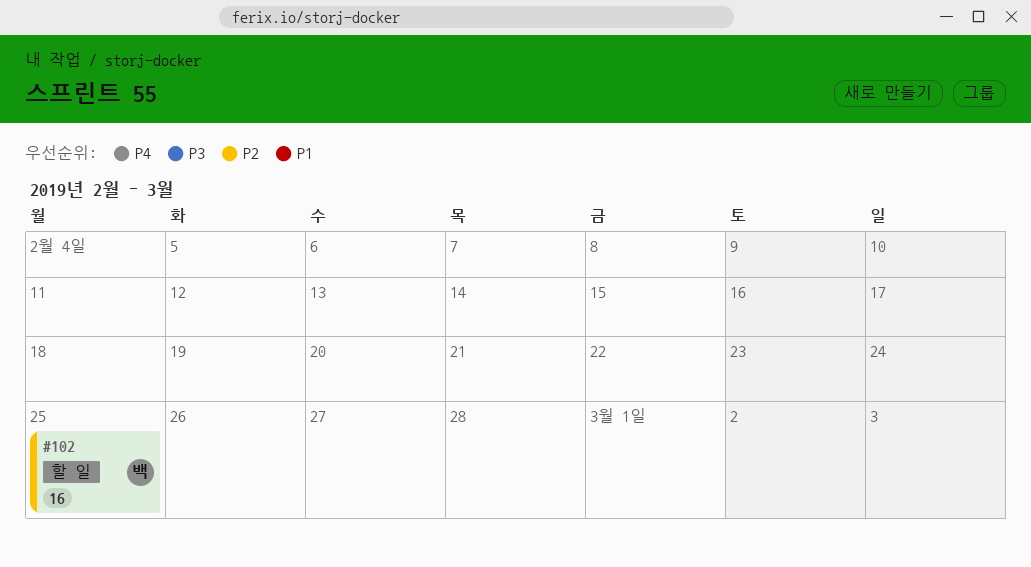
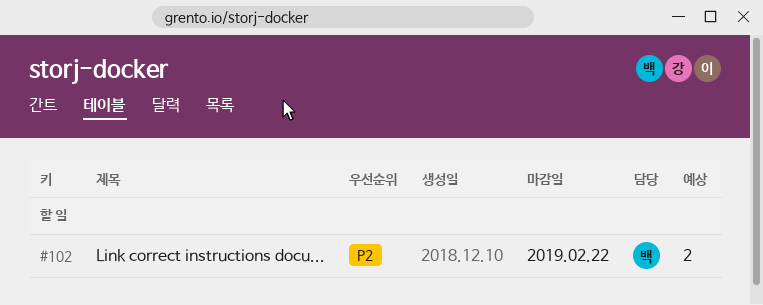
#102, estimate: 16 -> 2
#102, due: Feb 25 -> Feb 22

